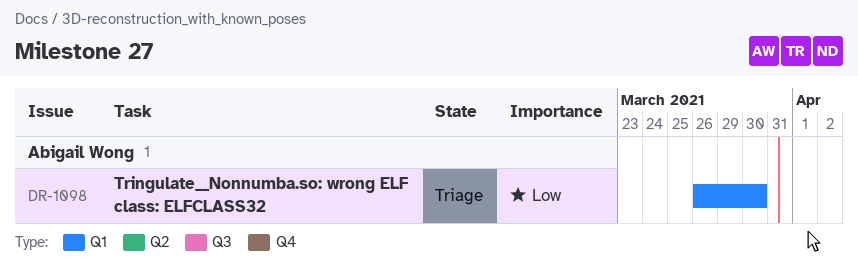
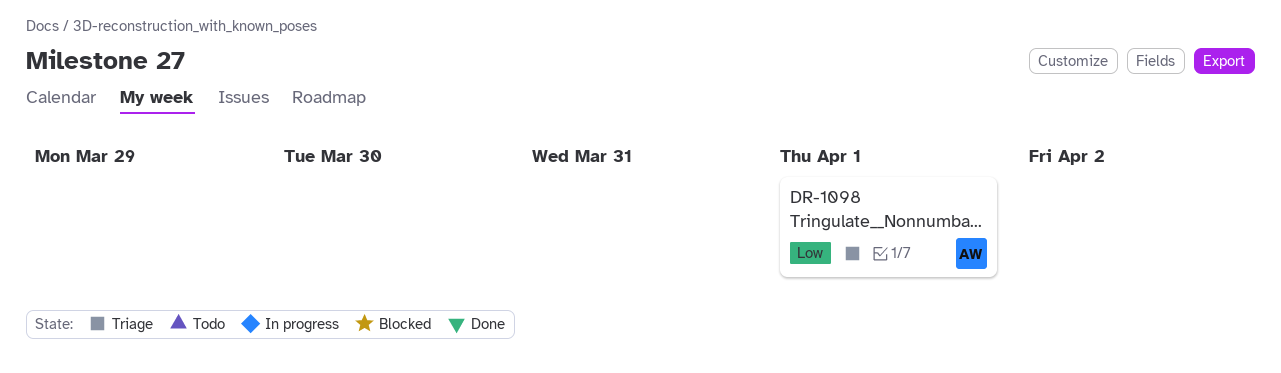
DR-1098, due: Mar 30 -> Apr 1

